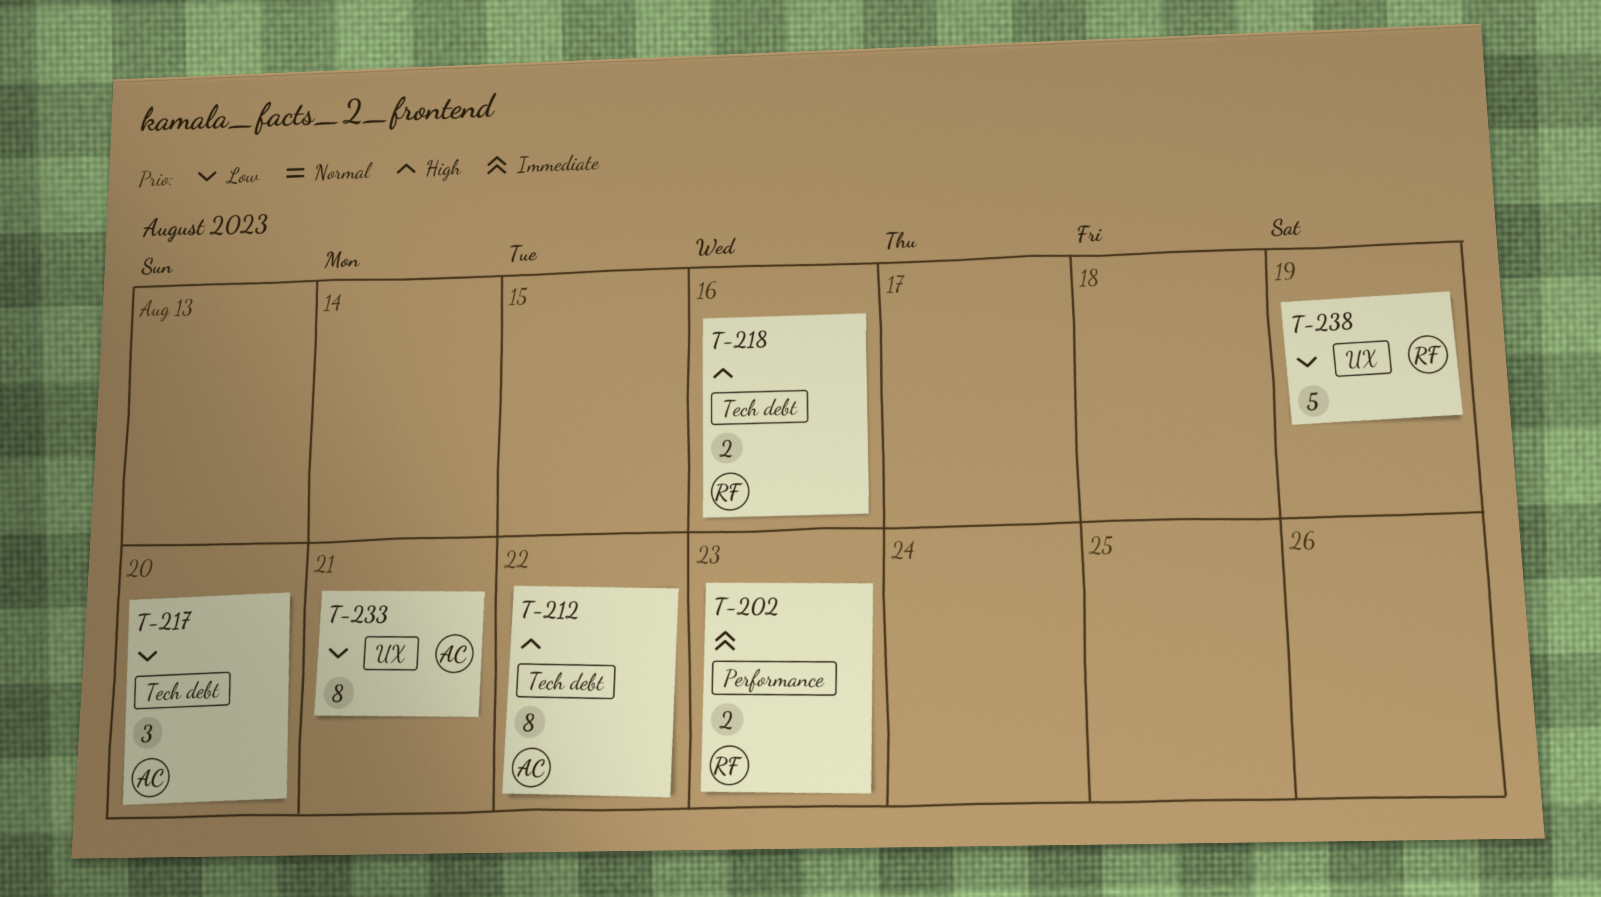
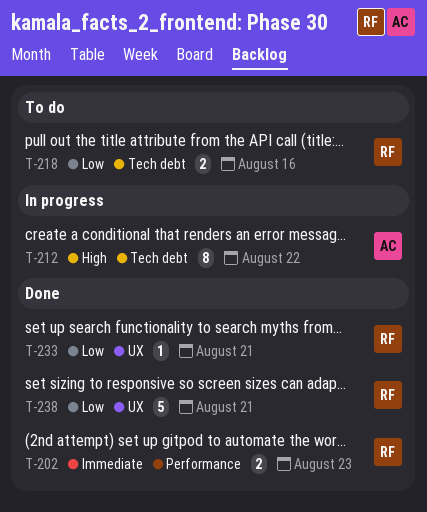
T-217: present -> none
T-218, priority: High -> Low
T-233, owner: AC -> RF
T-233, estimate: 8 -> 1
T-238, due: Aug 19 -> Aug 21

